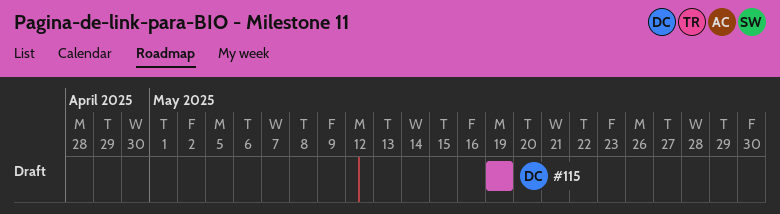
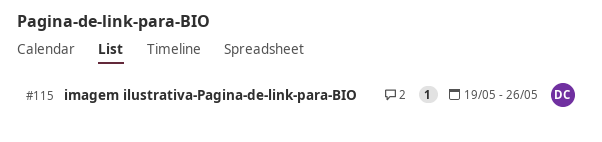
#115, due: May 19 -> May 26

